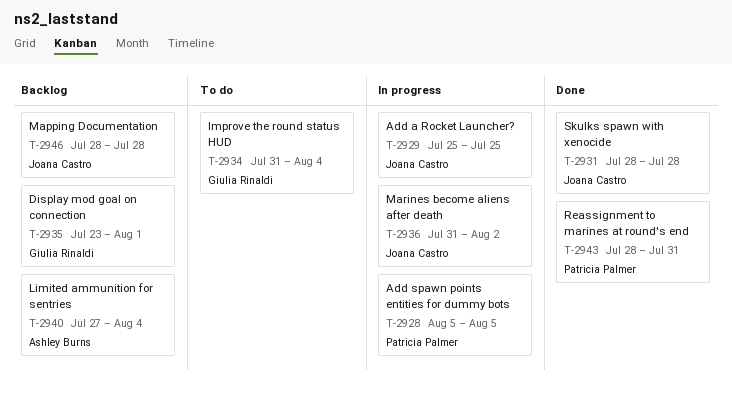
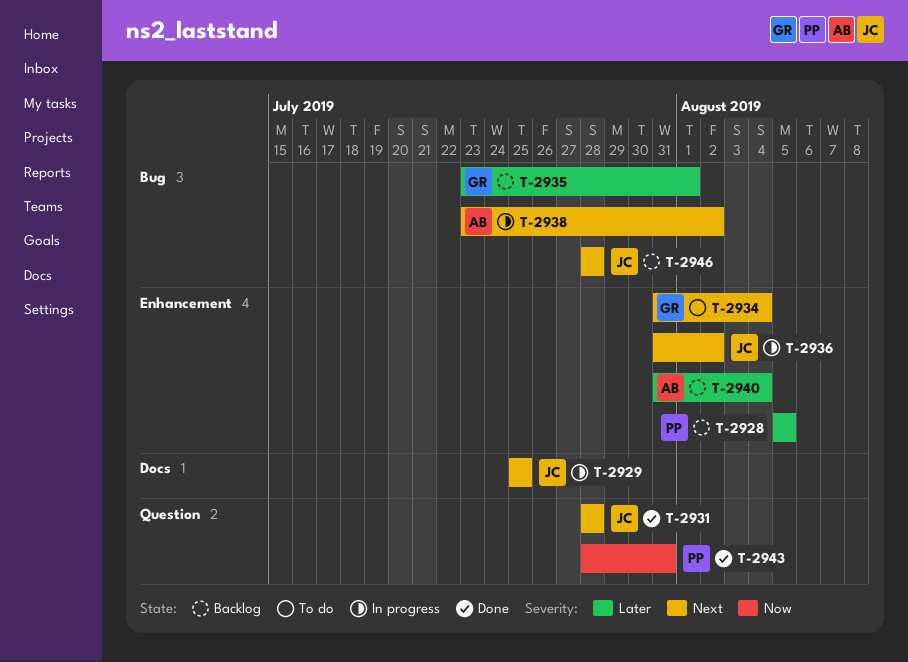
T-2928, status: In progress -> Backlog
T-2938: none -> present
T-2940, start: Jul 27 -> Jul 31

